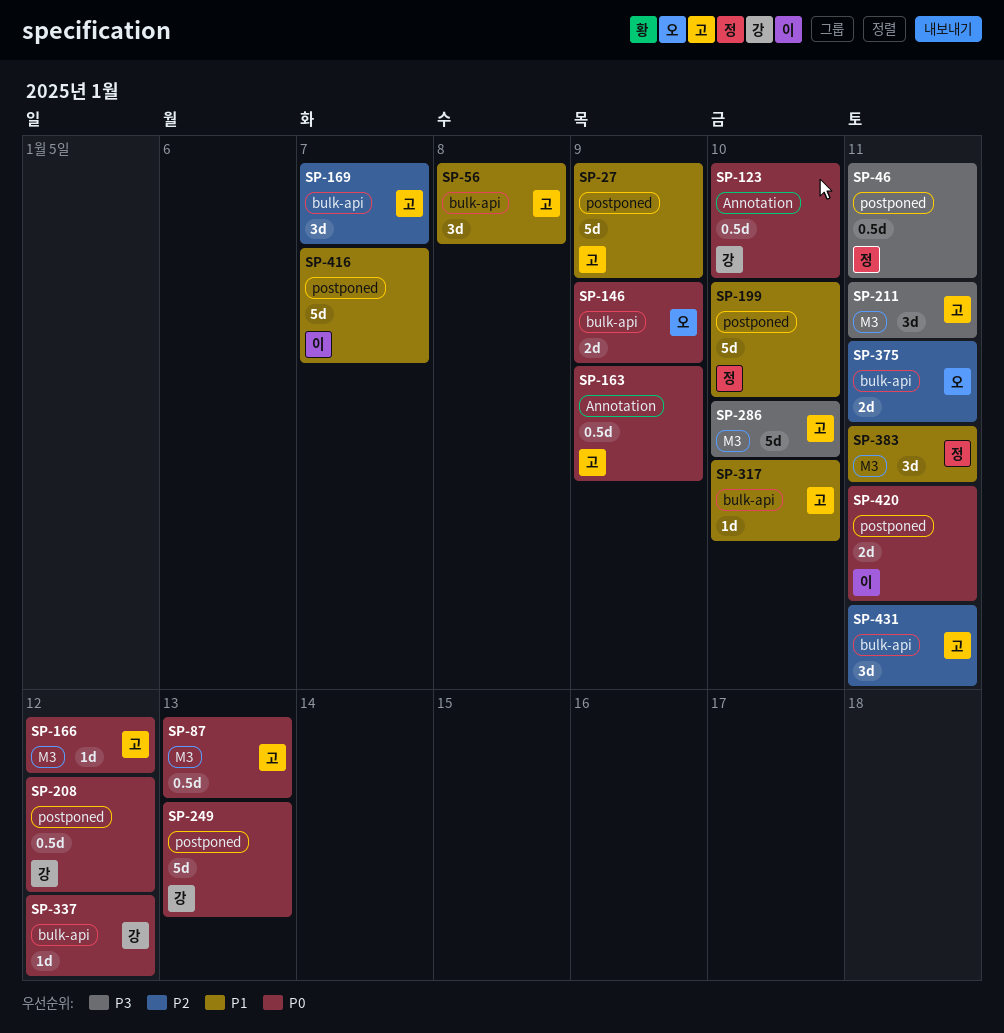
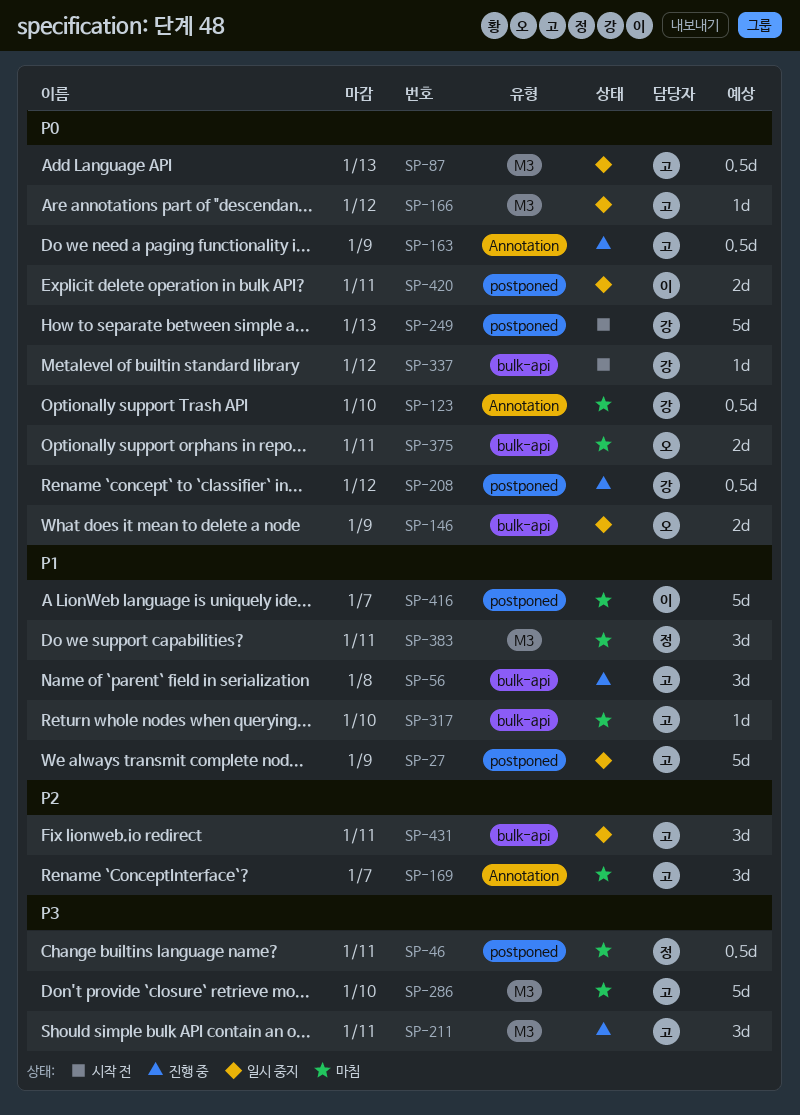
SP-169, label: bulk-api -> Annotation
SP-199: present -> none
SP-375, priority: P2 -> P0

